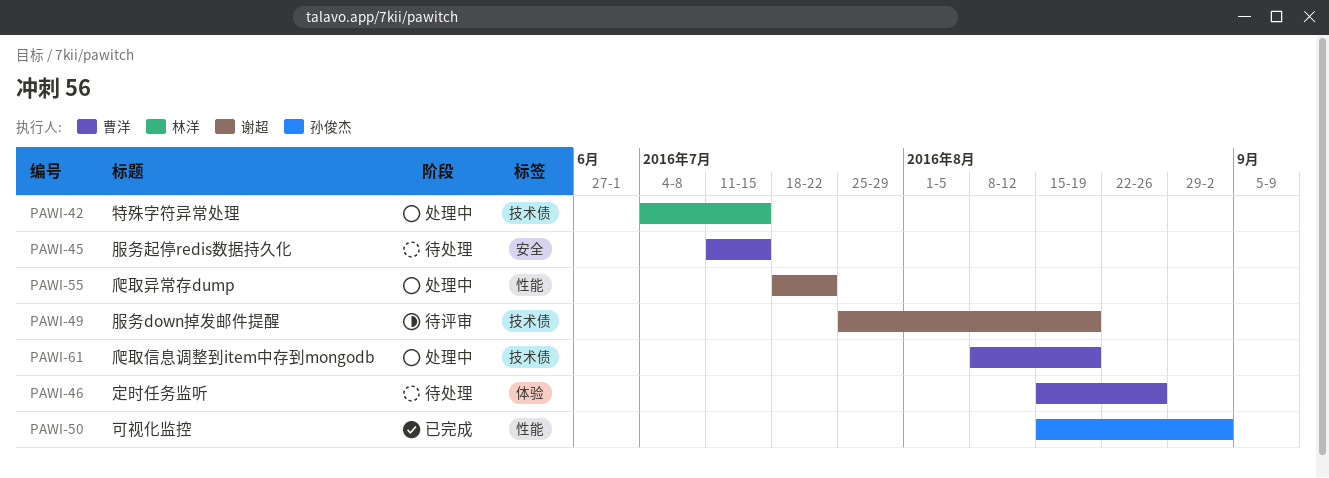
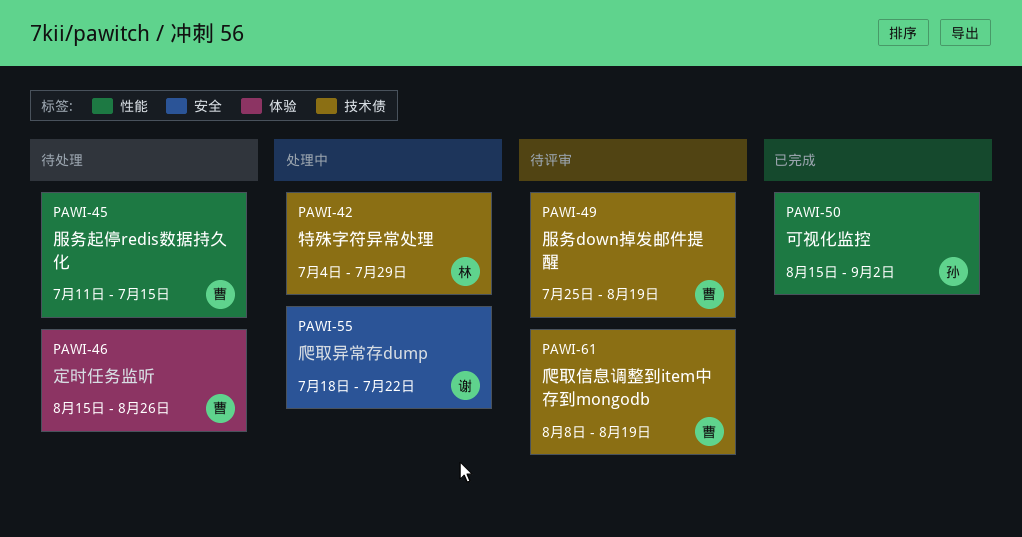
PAWI-42, due: Jul 15 -> Jul 29
PAWI-45, label: 安全 -> 性能
PAWI-49, owner: 谢超 -> 曹洋
PAWI-55, label: 性能 -> 安全
PAWI-61, status: 处理中 -> 待评审

